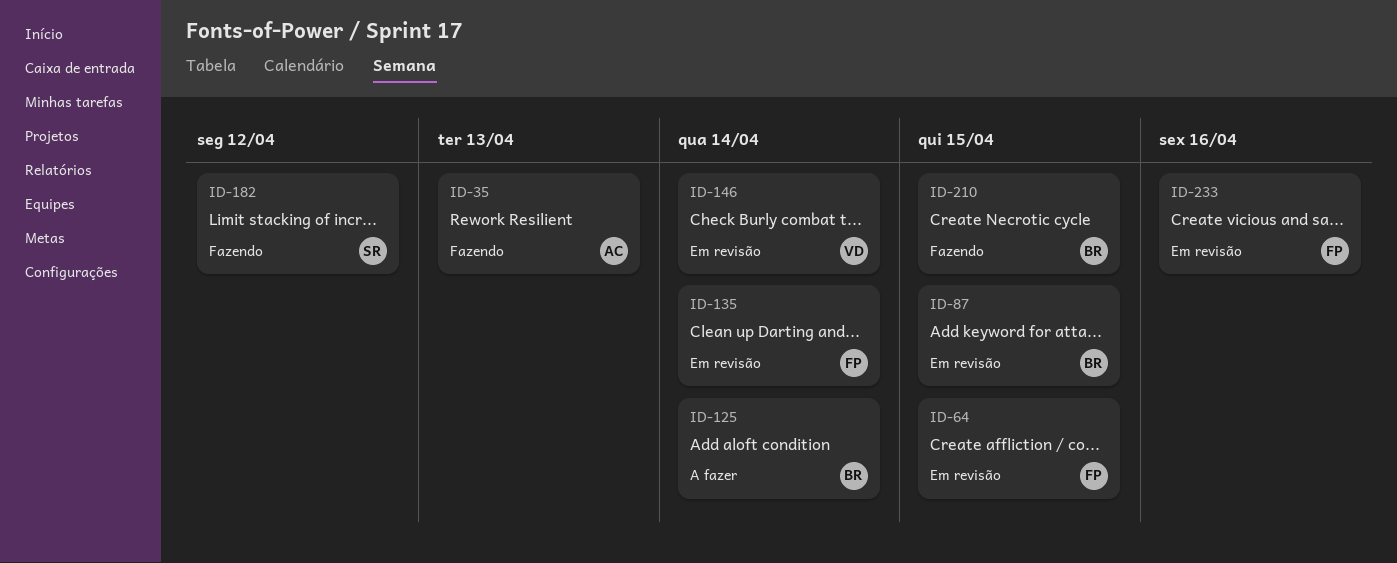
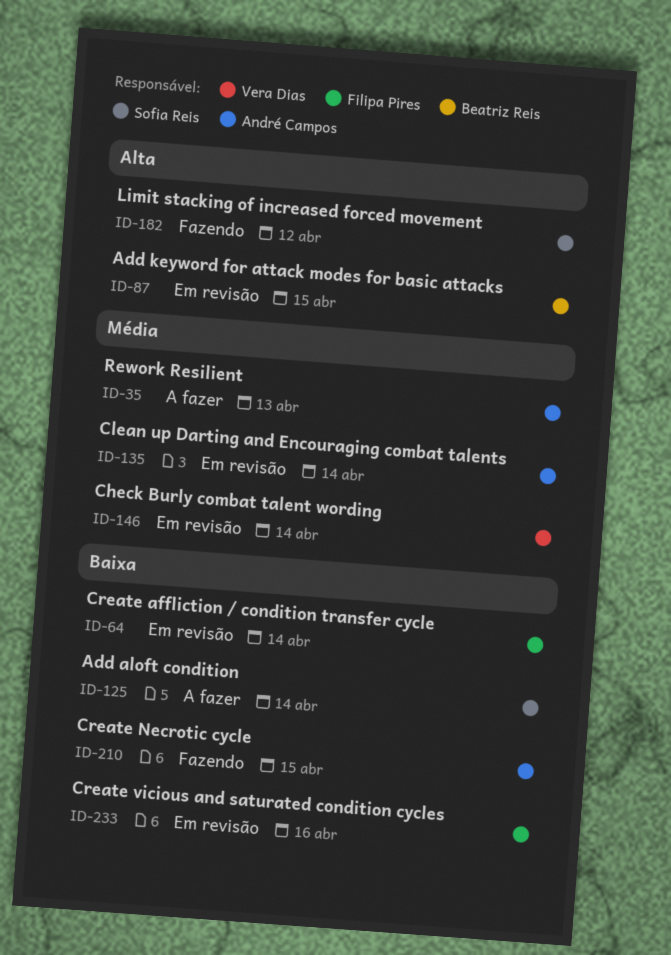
ID-35, status: Fazendo -> A fazer
ID-64, due: Apr 15 -> Apr 14
ID-125, owner: Beatriz Reis -> Sofia Reis
ID-135, owner: Filipa Pires -> André Campos
ID-210, owner: Beatriz Reis -> André Campos

